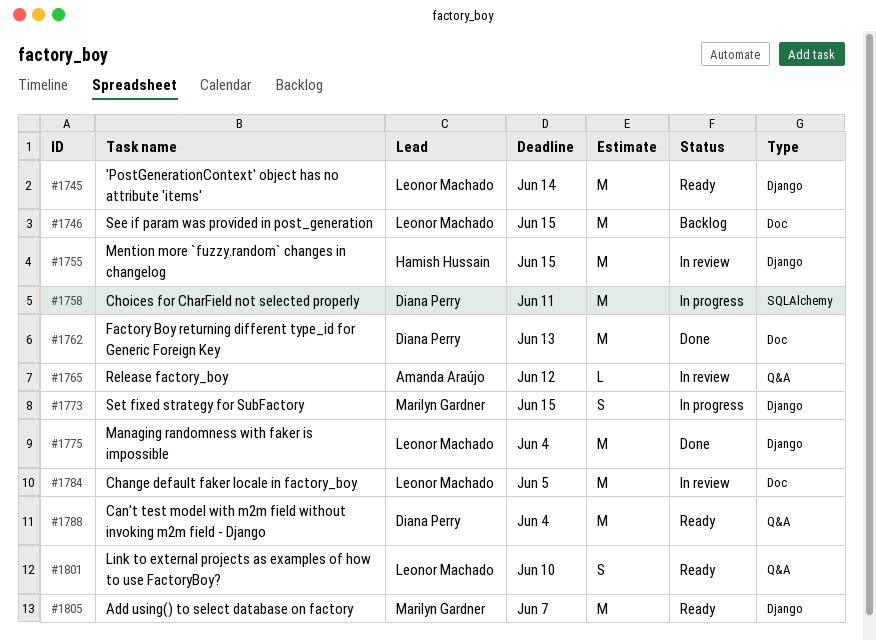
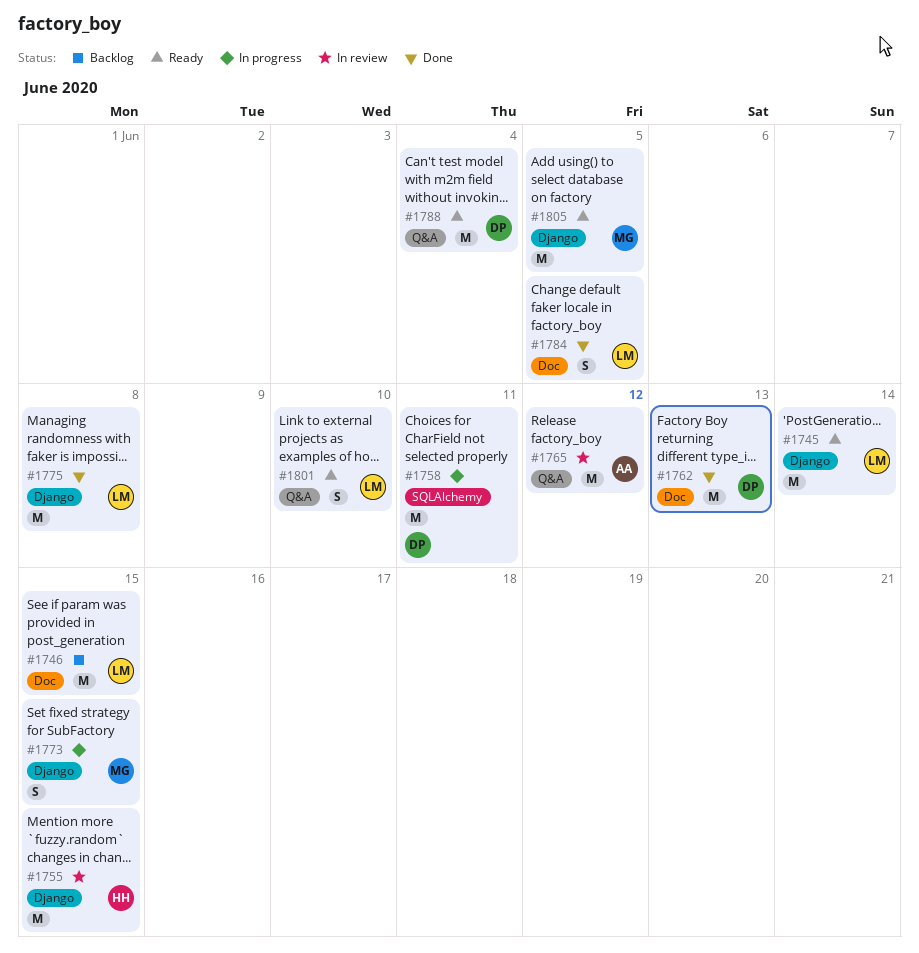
#1765, estimate: L -> M
#1775, due: Jun 4 -> Jun 8
#1784, status: In review -> Done
#1784, estimate: M -> S
#1805, due: Jun 7 -> Jun 5

